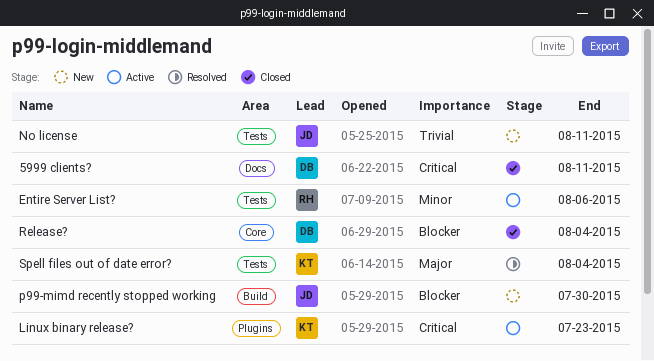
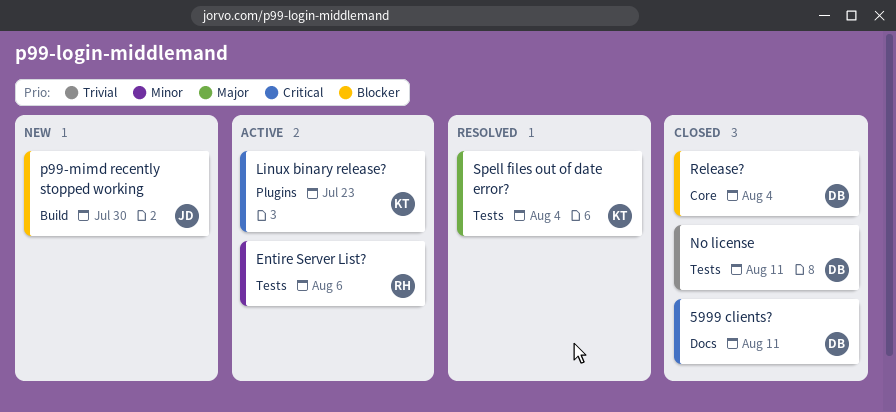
No license, status: New -> Closed
No license, owner: JD -> DB

